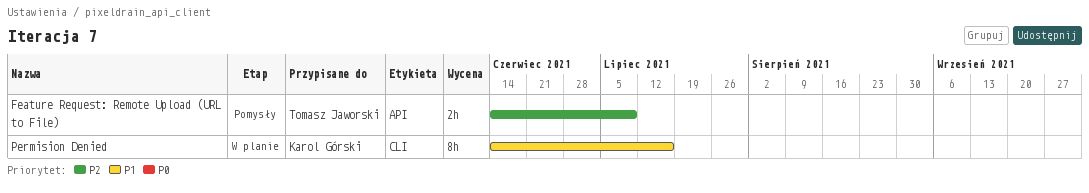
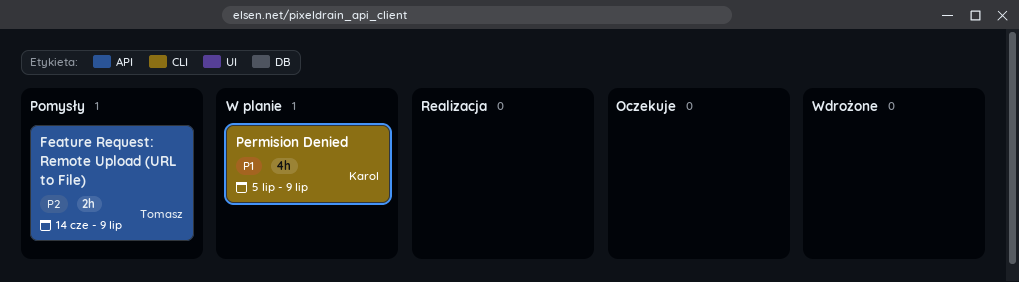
Permision Denied, estimate: 8h -> 4h
Permision Denied, start: Jun 14 -> Jul 5
Permision Denied, due: Jul 16 -> Jul 9

